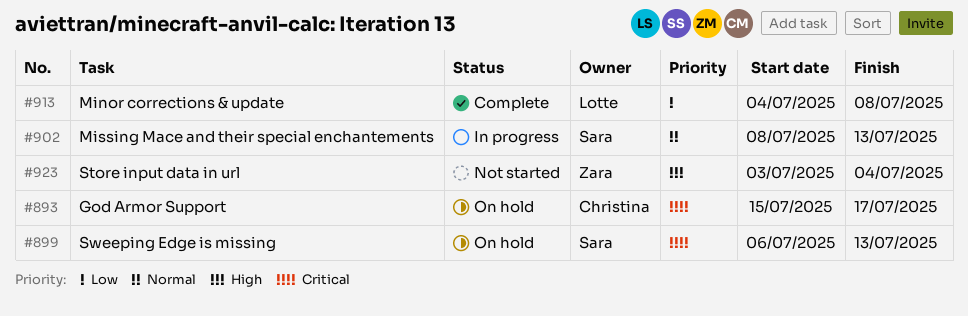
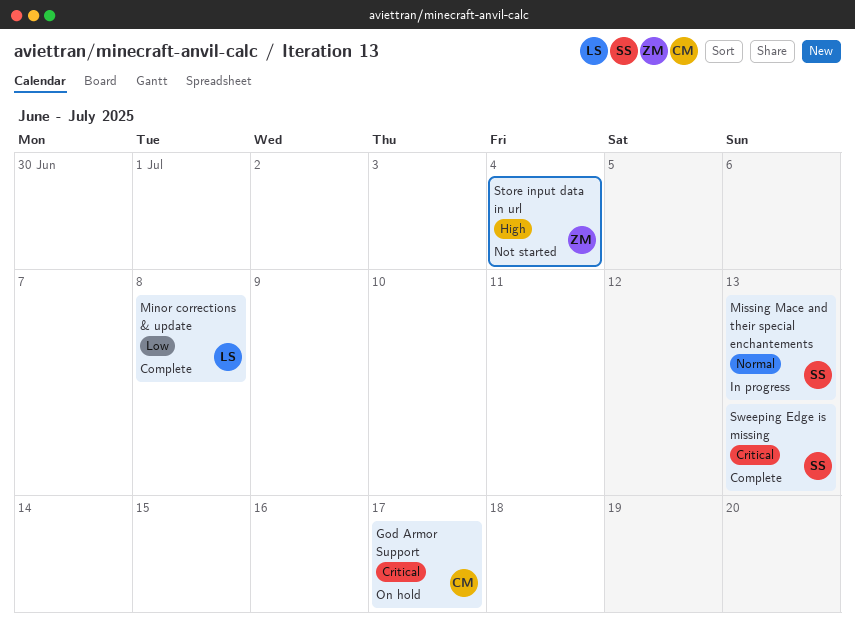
Sweeping Edge is missing, status: On hold -> Complete

